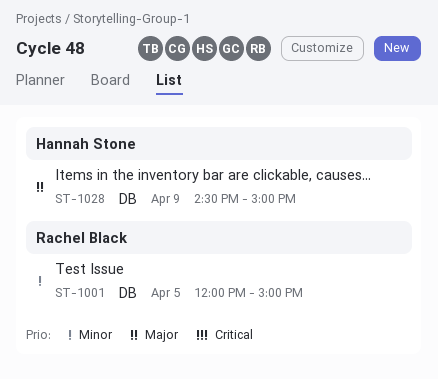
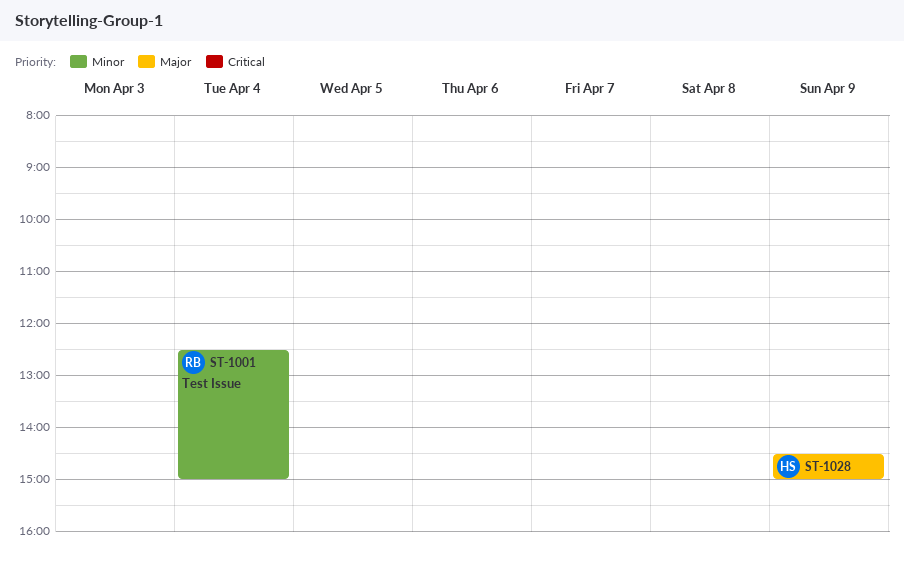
ST-1001, day: Apr 5 -> Apr 4
ST-1001, begins: 12:00 -> 12:30

